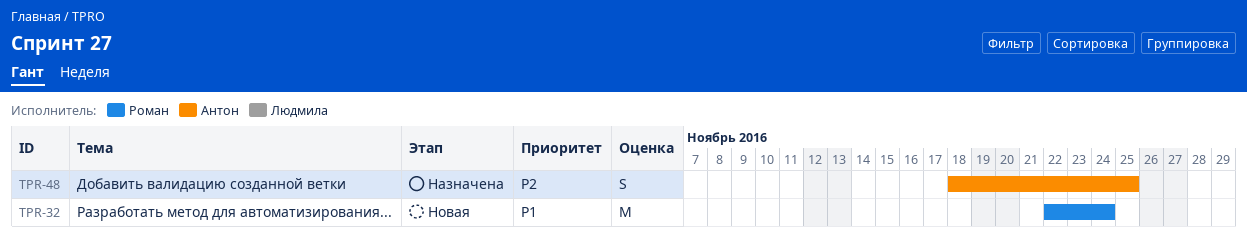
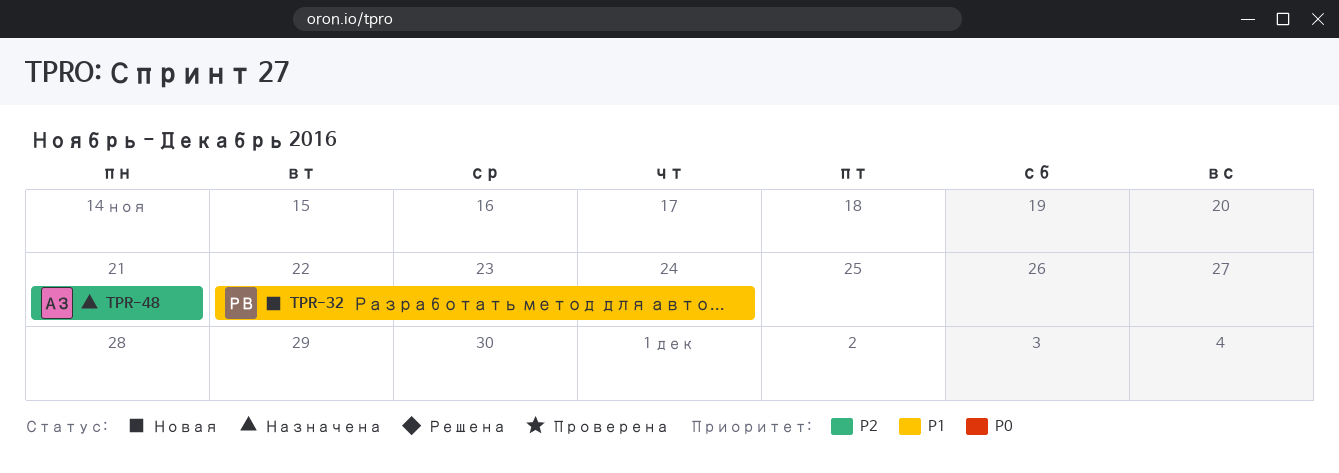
TPR-48, start: Nov 18 -> Nov 21
TPR-48, due: Nov 25 -> Nov 21

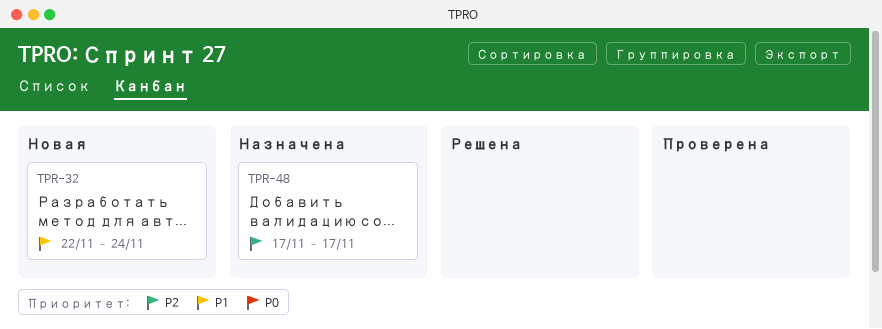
TPR-48, start: Nov 21 -> Nov 17
TPR-48, due: Nov 21 -> Nov 17

